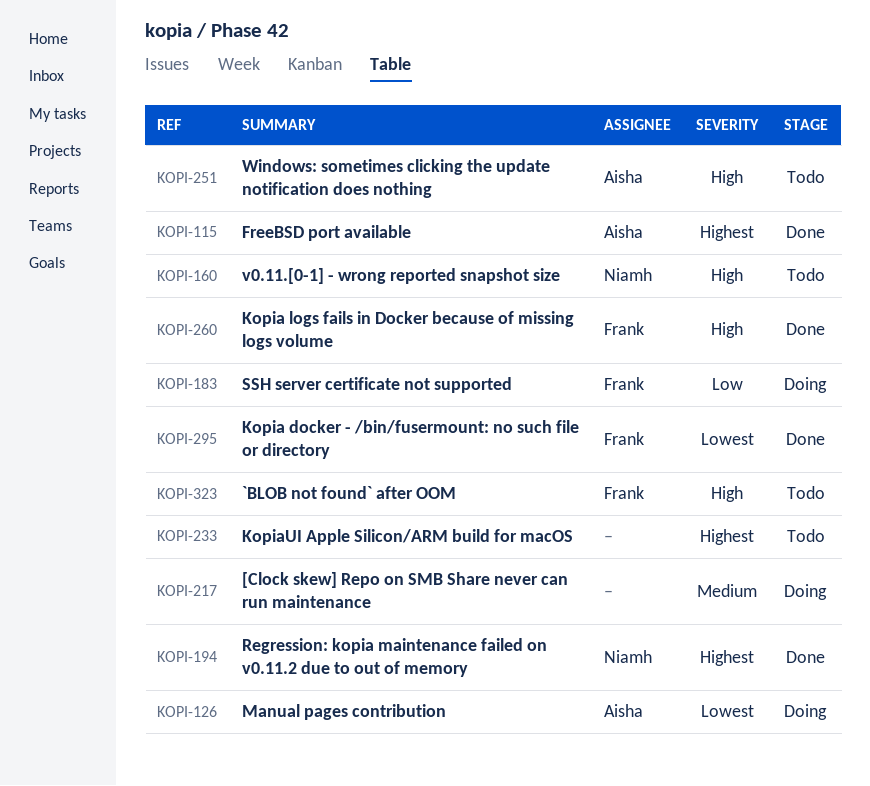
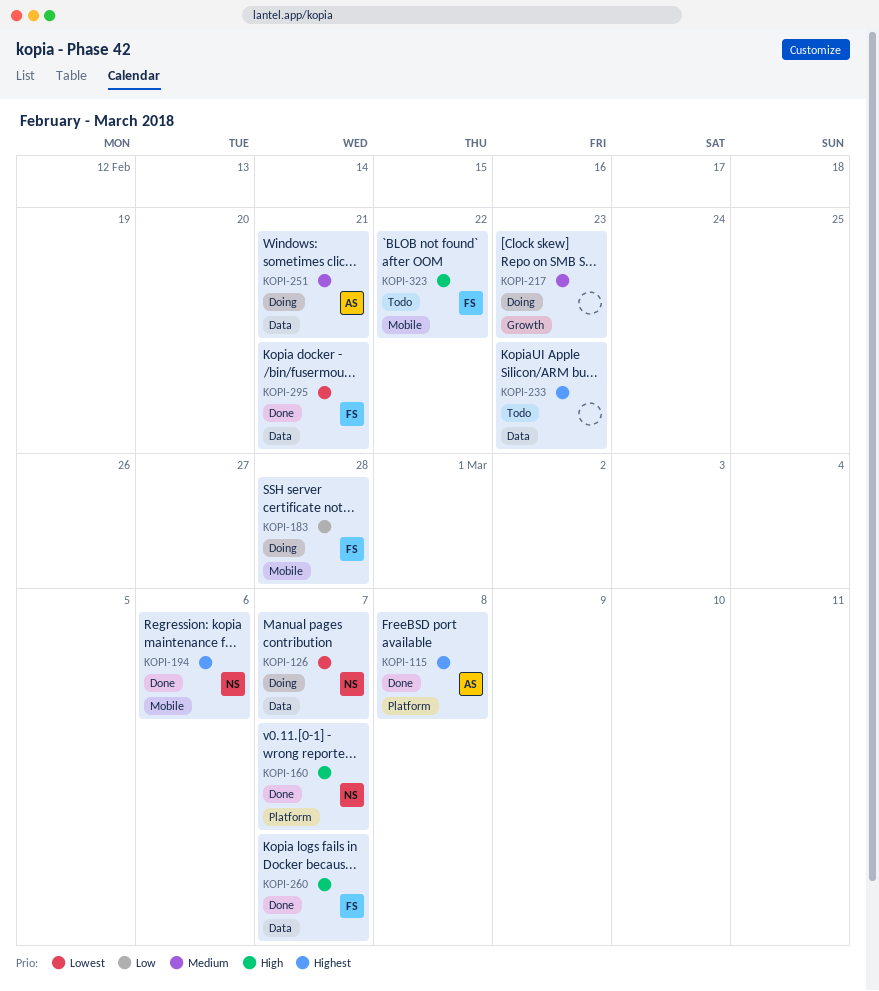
KOPI-126, owner: Aisha -> Niamh
KOPI-160, status: Todo -> Done
KOPI-251, status: Todo -> Doing
KOPI-251, priority: High -> Medium

